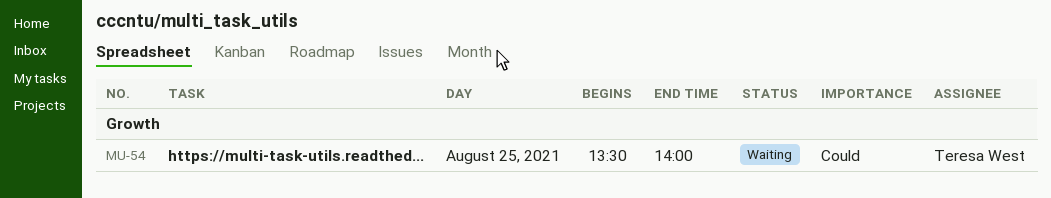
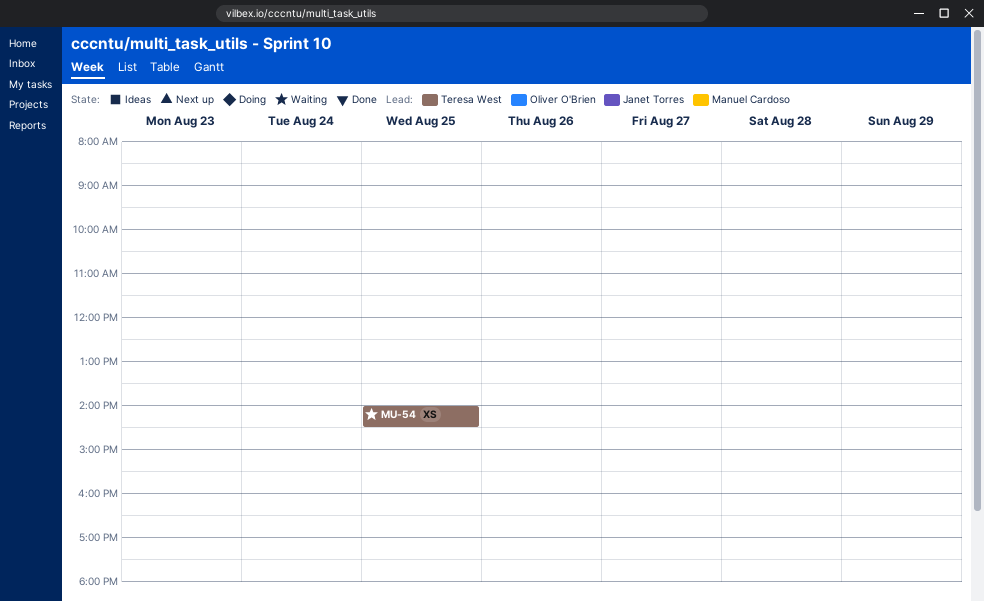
MU-54, begins: 13:30 -> 14:00
MU-54, ends: 14:00 -> 14:30

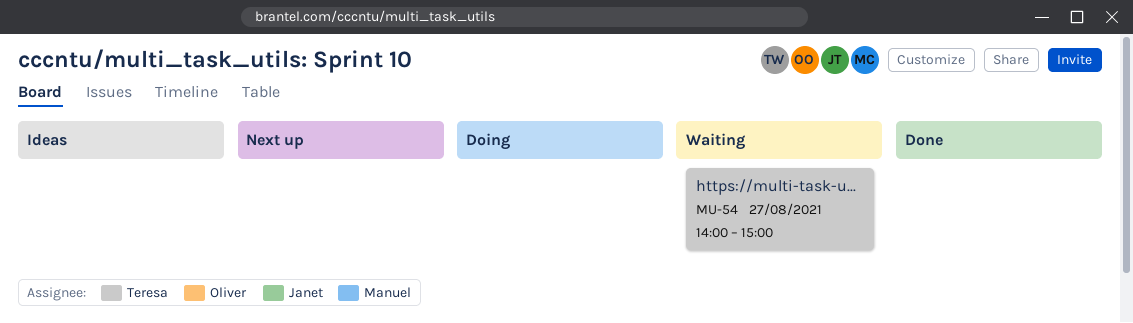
MU-54, day: Aug 25 -> Aug 27
MU-54, ends: 14:30 -> 15:00

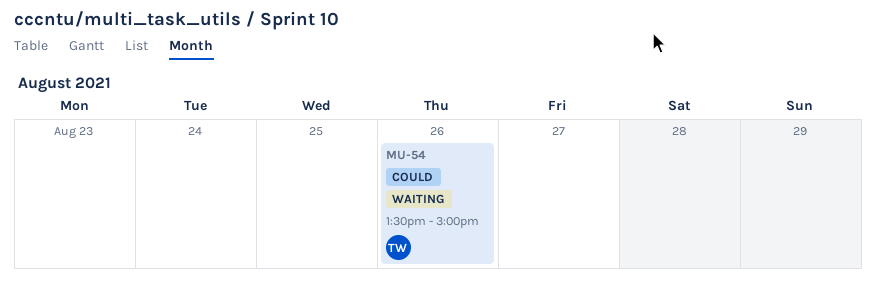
MU-54, day: Aug 27 -> Aug 26
MU-54, begins: 14:00 -> 13:30

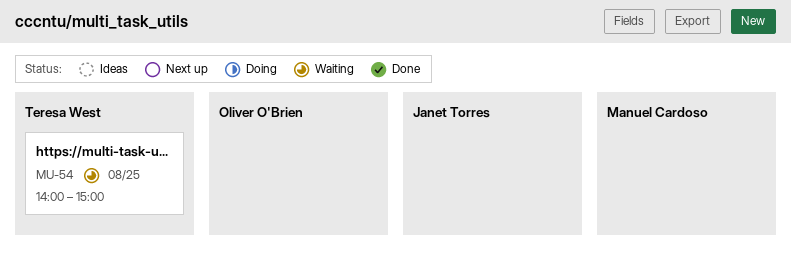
MU-54, day: Aug 26 -> Aug 25
MU-54, begins: 13:30 -> 14:00

